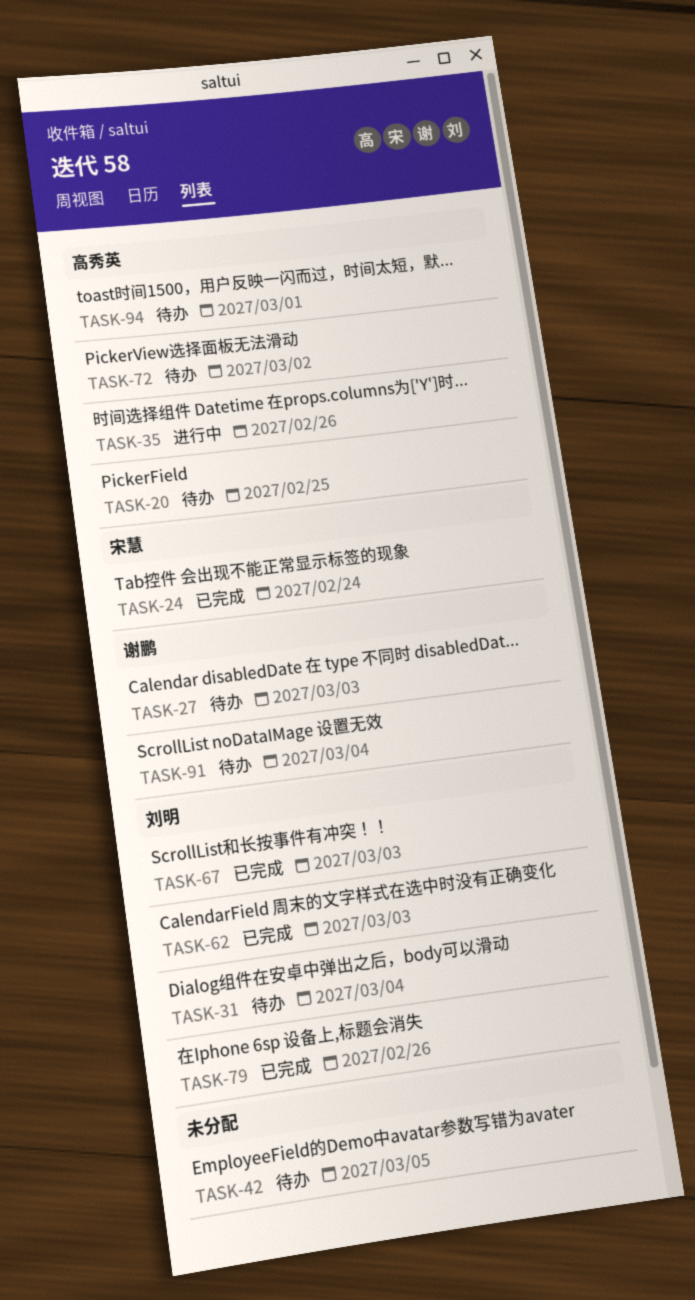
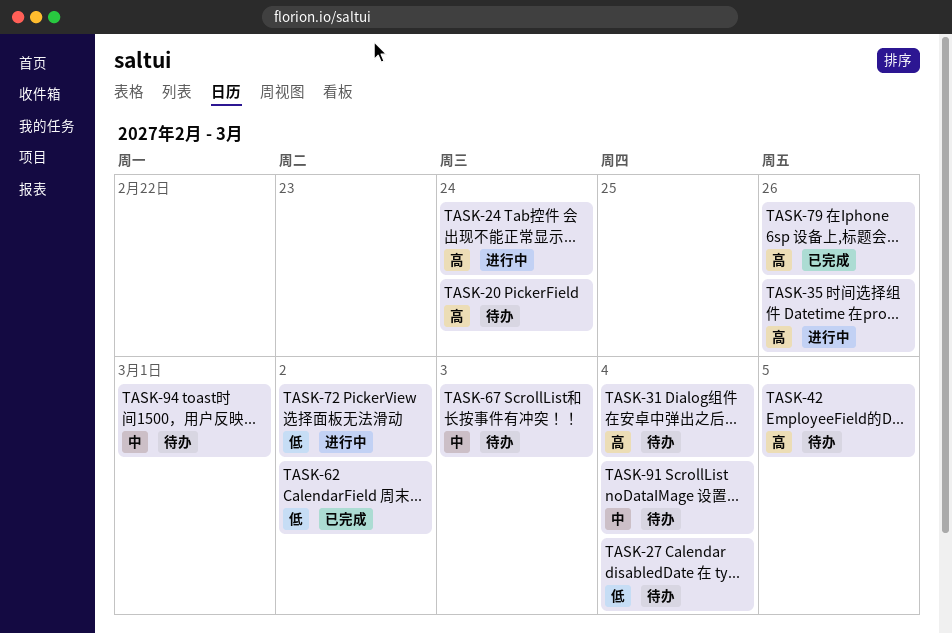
TASK-20, due: Feb 25 -> Feb 24
TASK-24, status: 已完成 -> 进行中
TASK-27, due: Mar 3 -> Mar 4
TASK-62, due: Mar 3 -> Mar 2
TASK-67, status: 已完成 -> 待办
TASK-72, status: 待办 -> 进行中

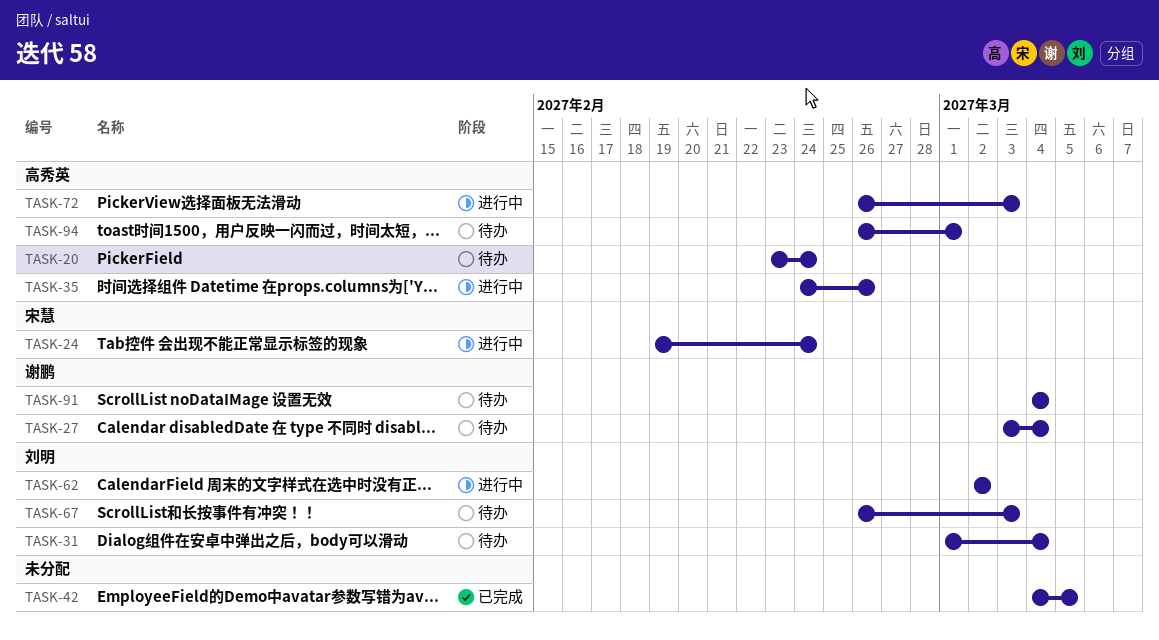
TASK-42, status: 待办 -> 已完成
TASK-62, status: 已完成 -> 进行中
TASK-72, due: Mar 2 -> Mar 3
TASK-79: present -> none

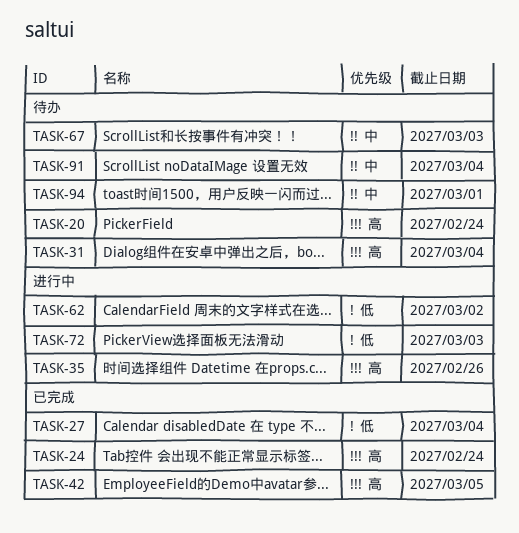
TASK-24, status: 进行中 -> 已完成
TASK-27, status: 待办 -> 已完成

